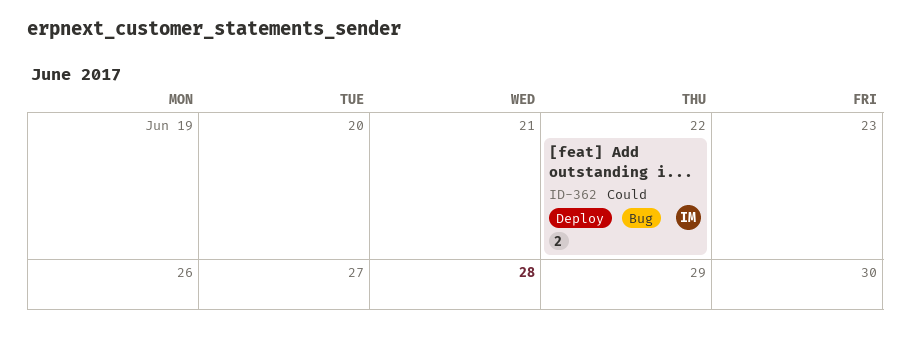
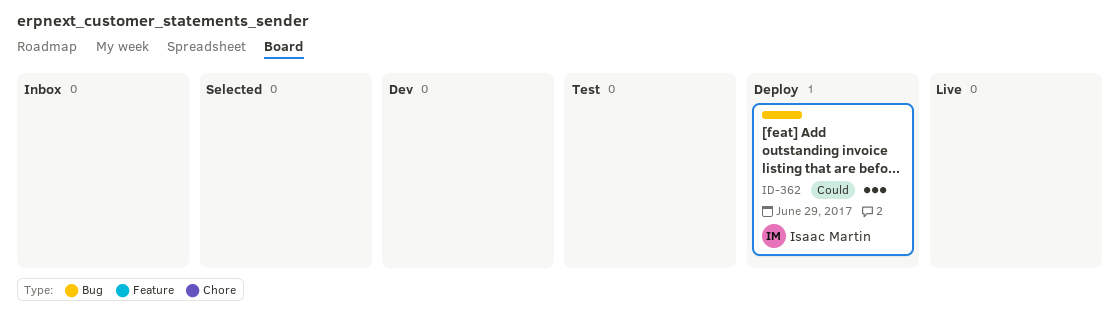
ID-362, estimate: 2 -> 3
ID-362, due: Jun 22 -> Jun 29

